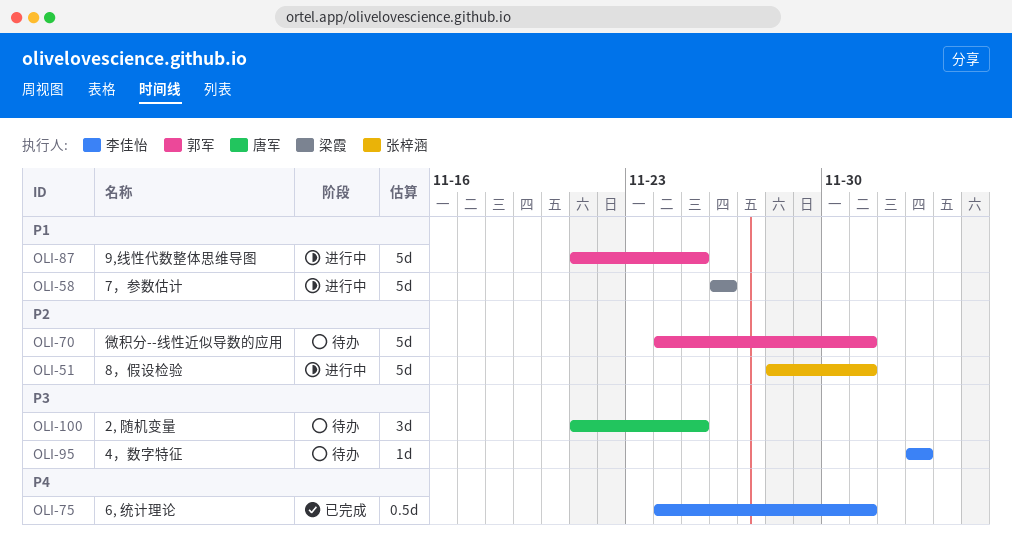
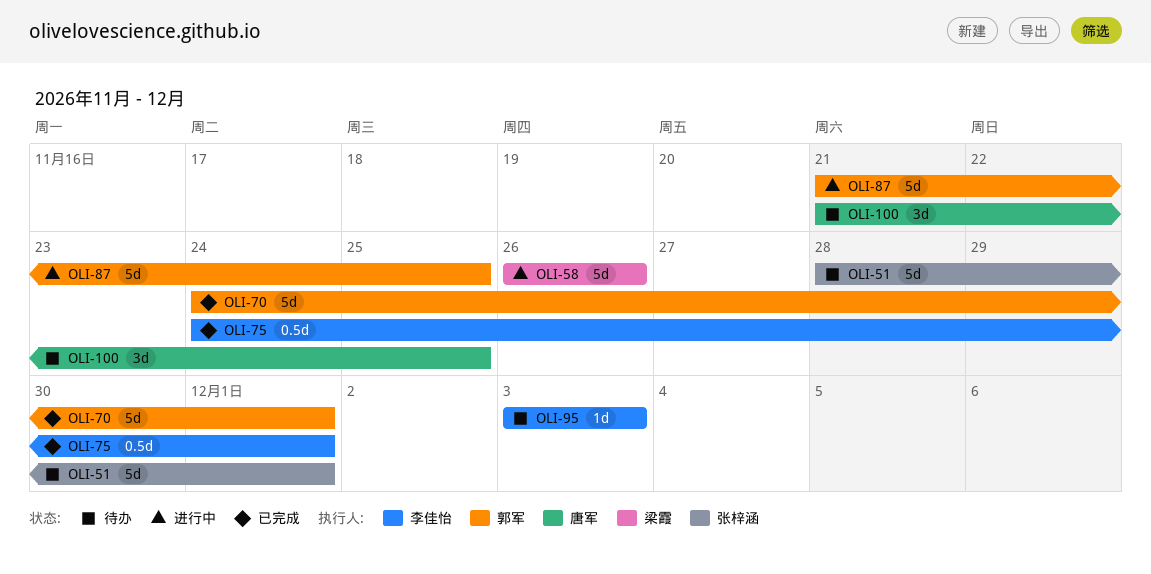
OLI-51, status: 进行中 -> 待办
OLI-70, status: 待办 -> 已完成

